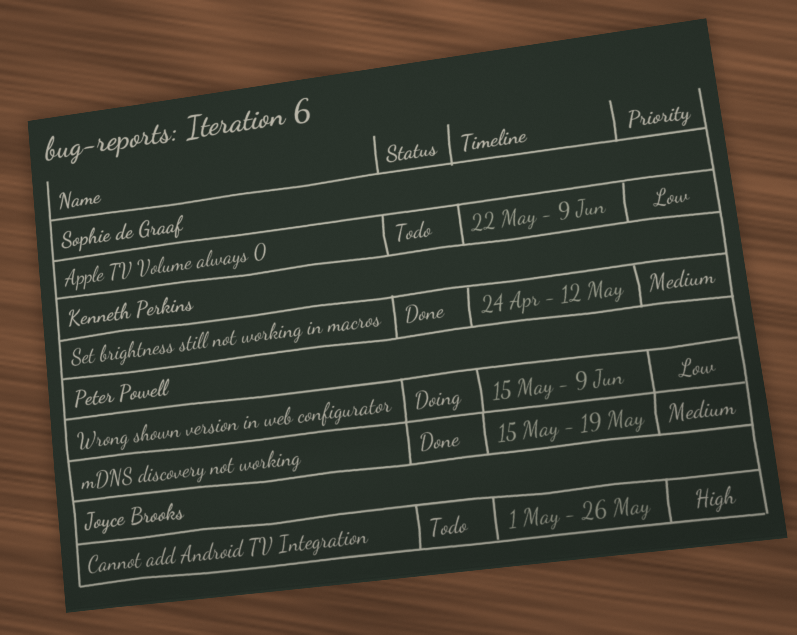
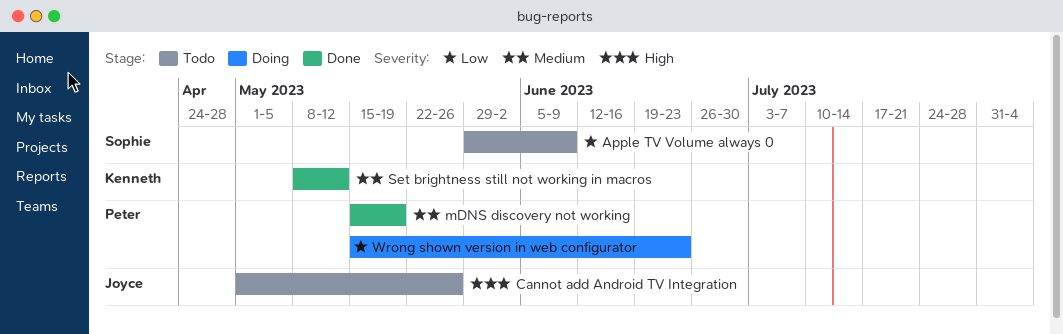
Apple TV Volume always 0, start: May 22 -> May 29
Set brightness still not working in macros, start: Apr 24 -> May 8
Wrong shown version in web configurator, due: Jun 9 -> Jun 23

